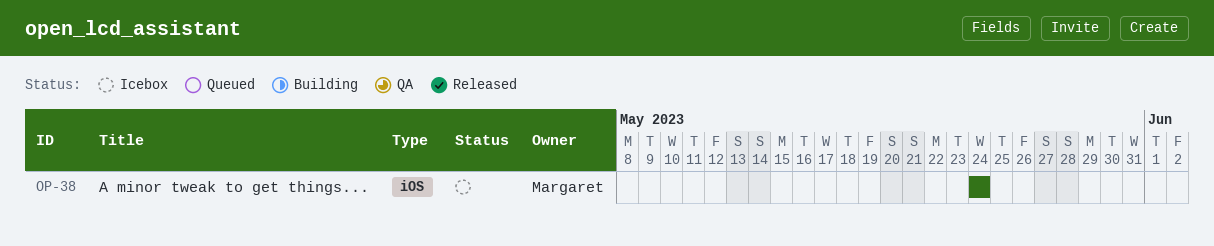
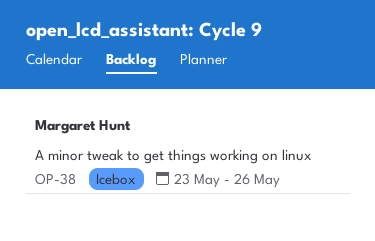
OP-38, start: May 24 -> May 23
OP-38, due: May 24 -> May 26

